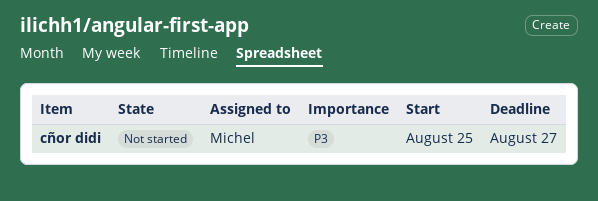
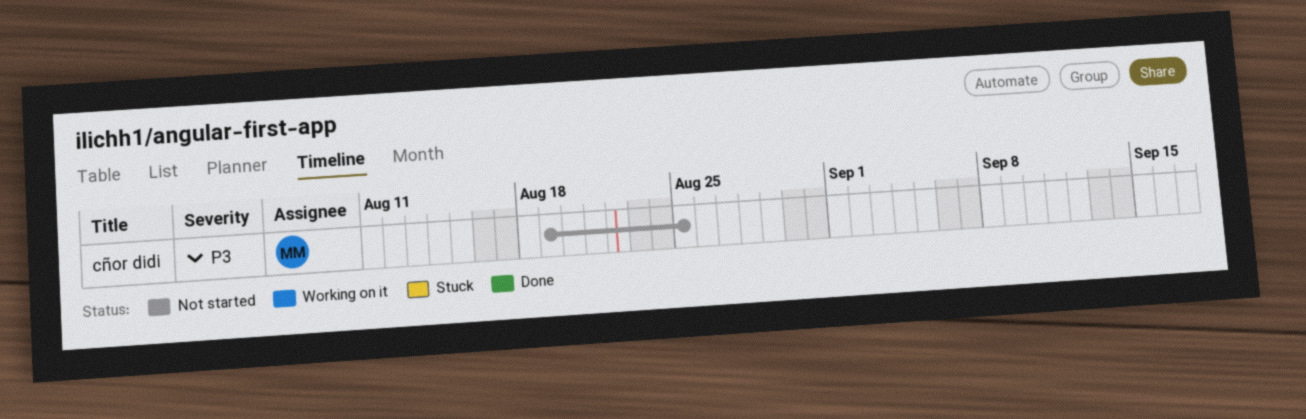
cñor didi, start: Aug 25 -> Aug 19
cñor didi, due: Aug 27 -> Aug 25

